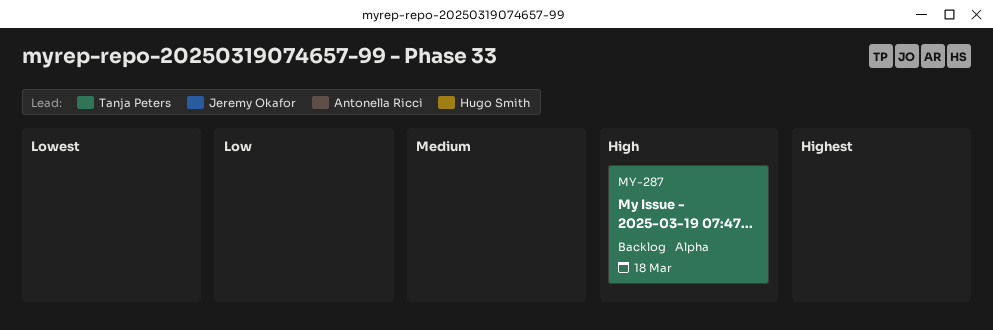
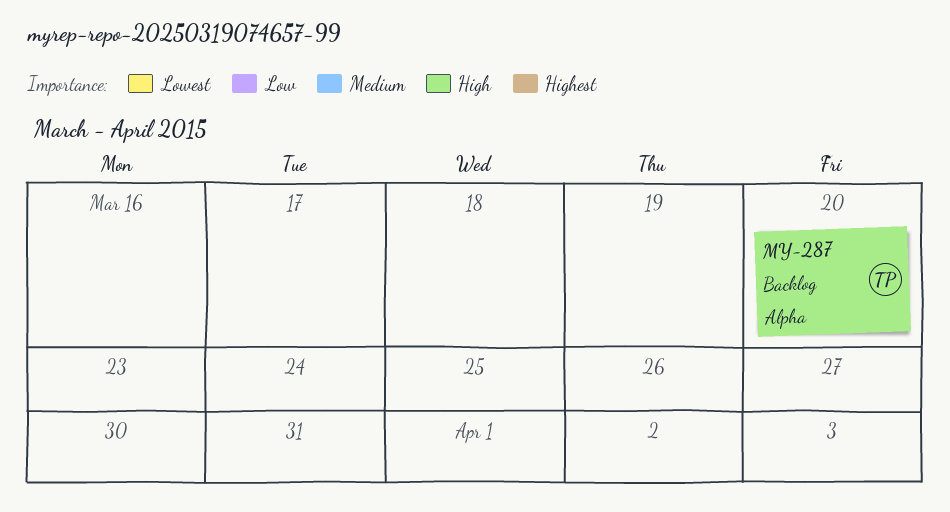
MY-287, due: Mar 18 -> Mar 20

